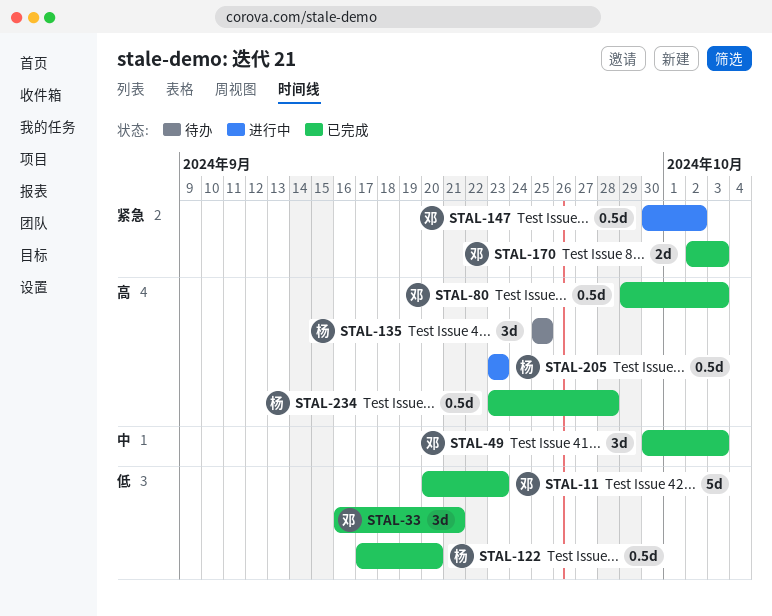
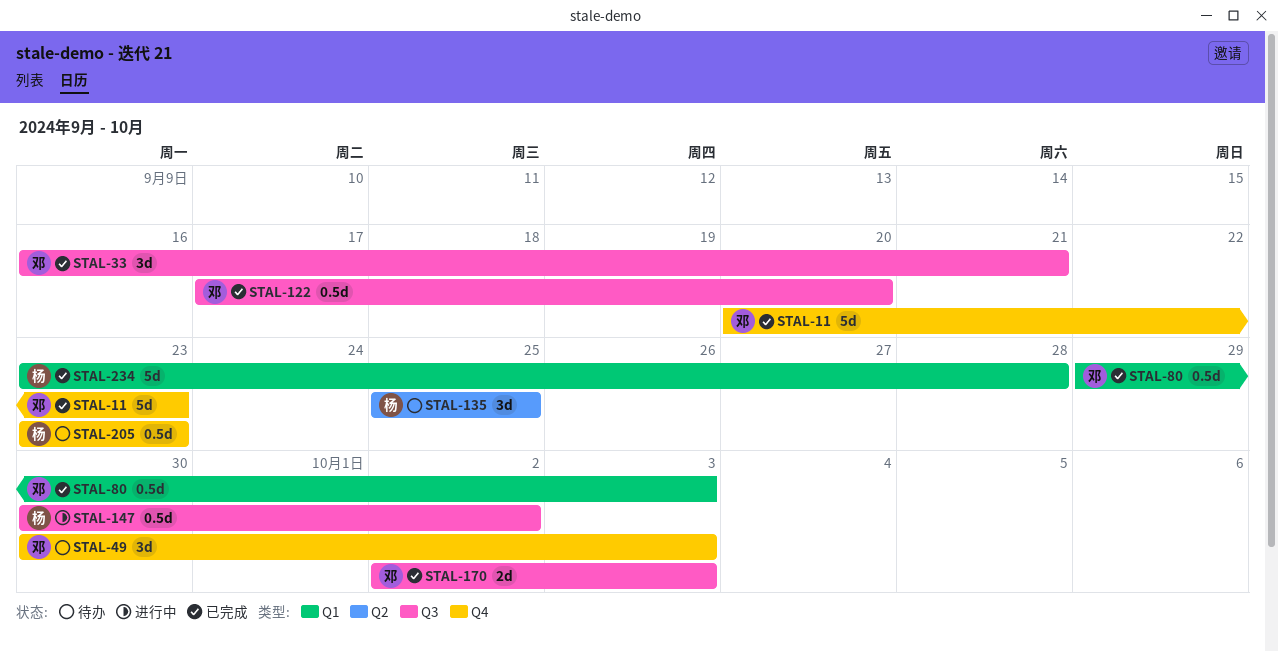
STAL-49, status: 已完成 -> 待办
STAL-122, owner: 杨 -> 邓
STAL-147, owner: 邓 -> 杨
STAL-205, status: 进行中 -> 待办
STAL-234, estimate: 0.5d -> 5d

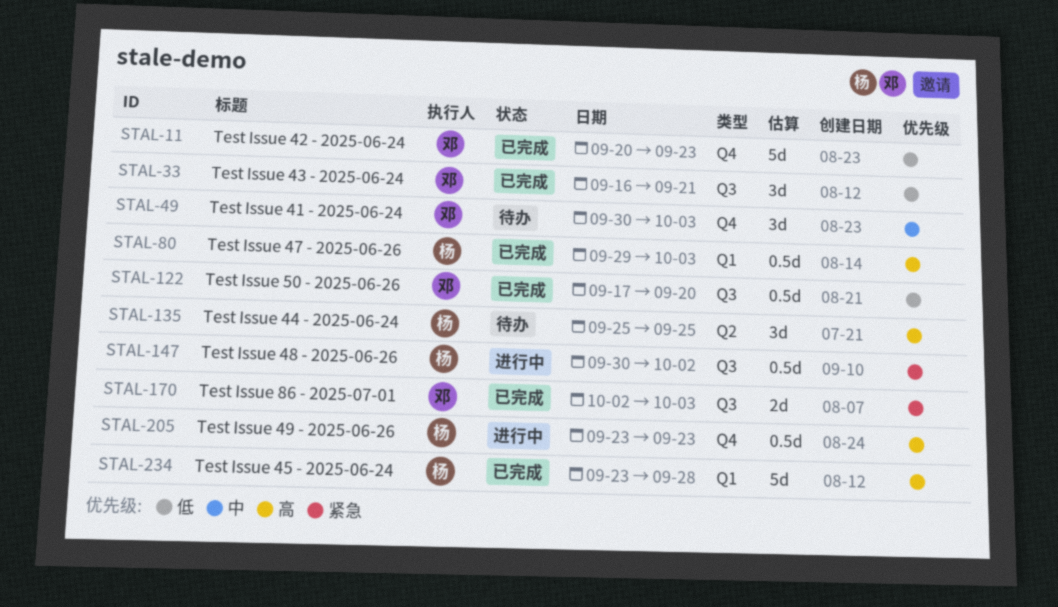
STAL-80, owner: 邓 -> 杨
STAL-205, status: 待办 -> 进行中

